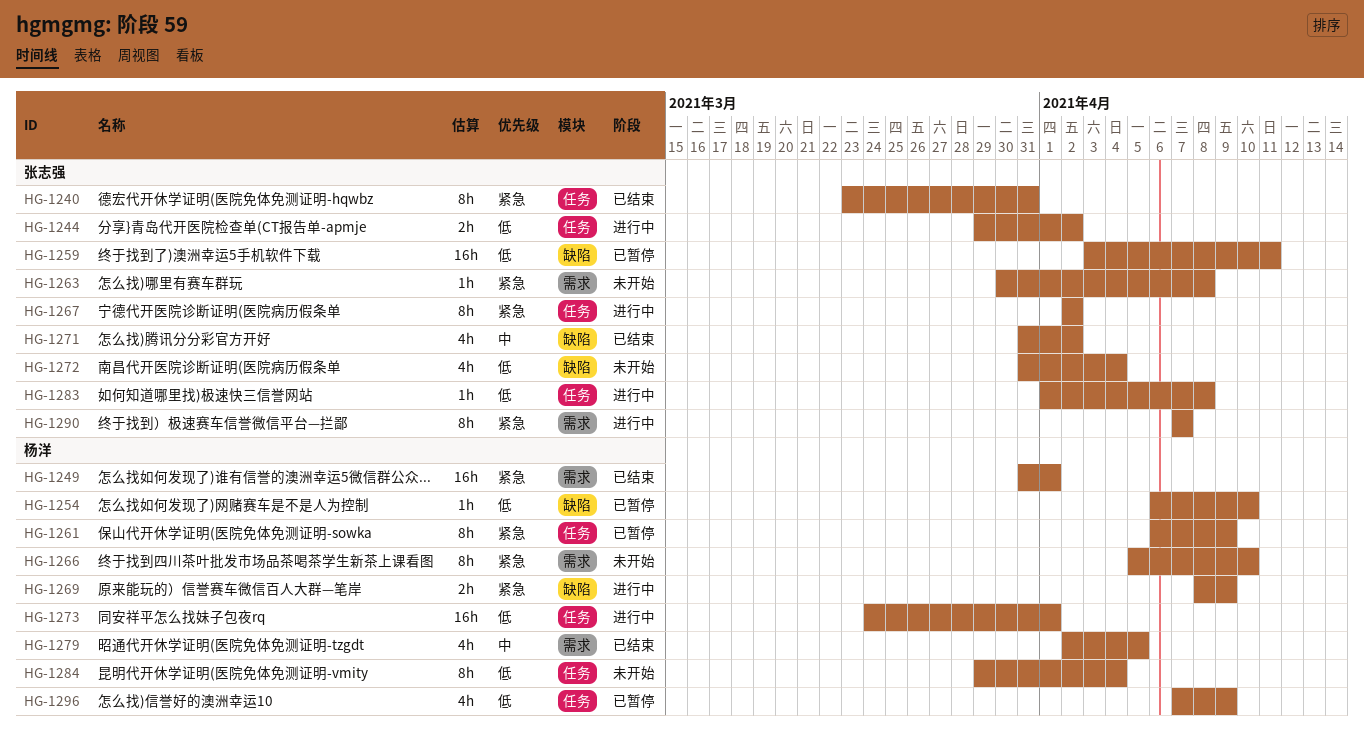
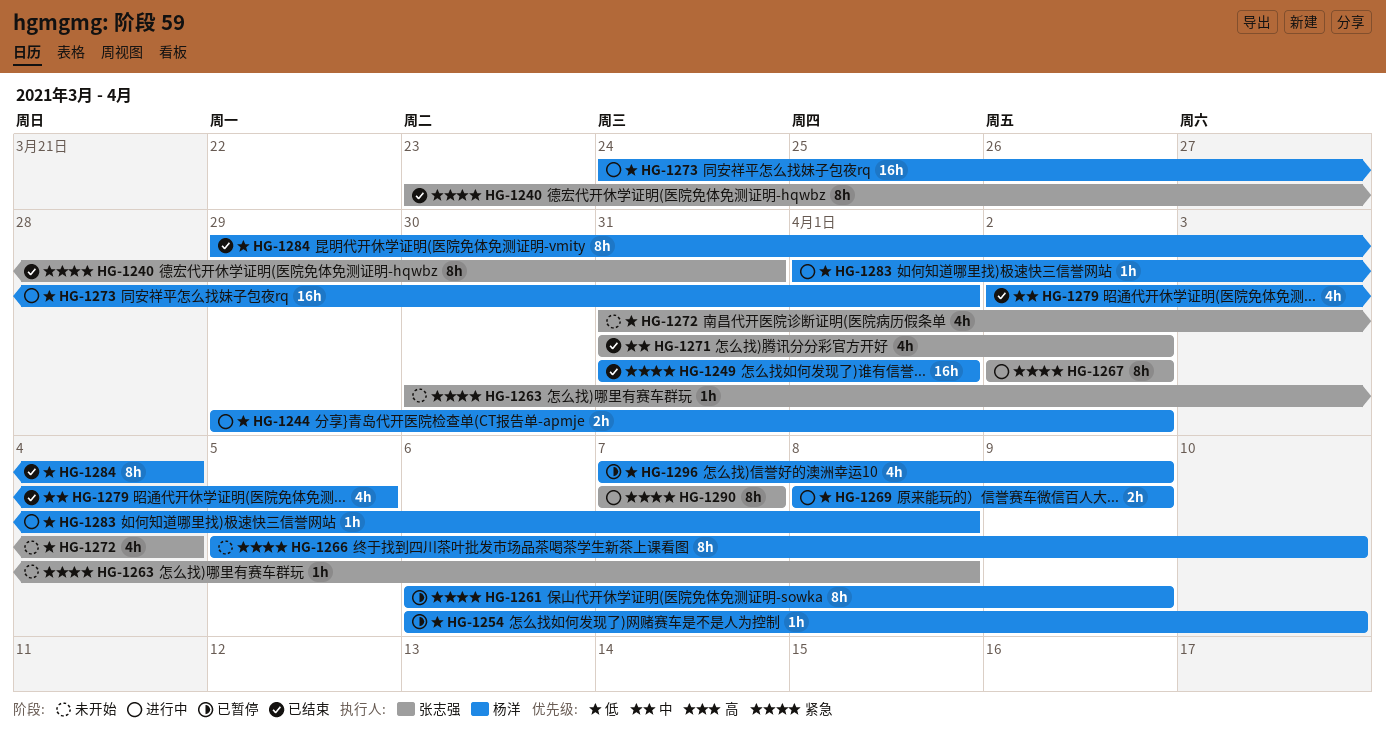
HG-1244, owner: 张志强 -> 杨洋
HG-1259: present -> none
HG-1269, priority: 紧急 -> 低
HG-1283, owner: 张志强 -> 杨洋
HG-1284, status: 未开始 -> 已结束

